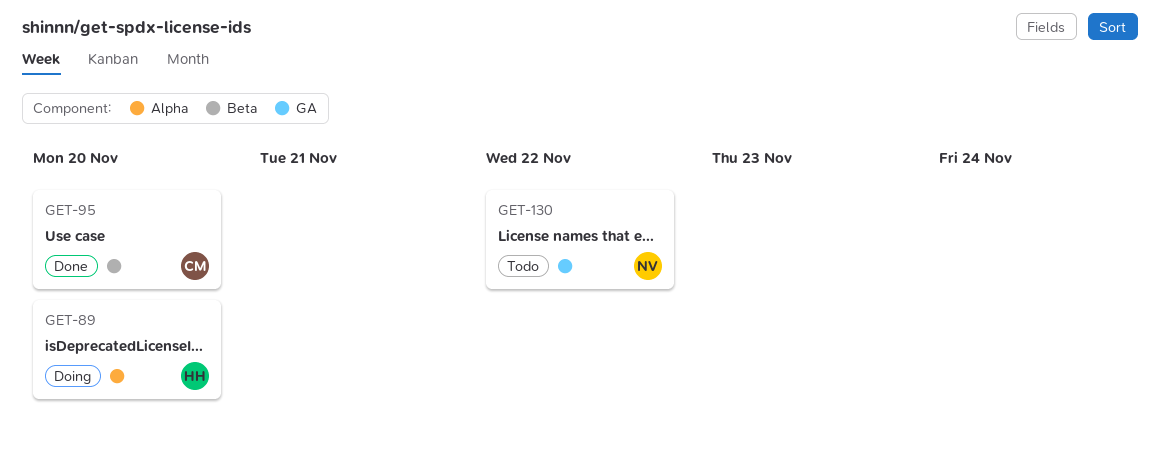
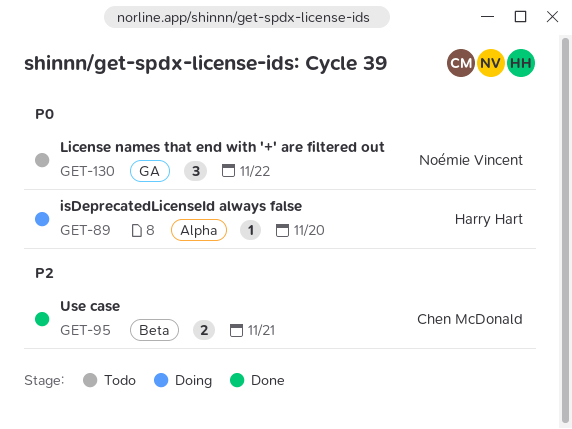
GET-95, due: Nov 20 -> Nov 21

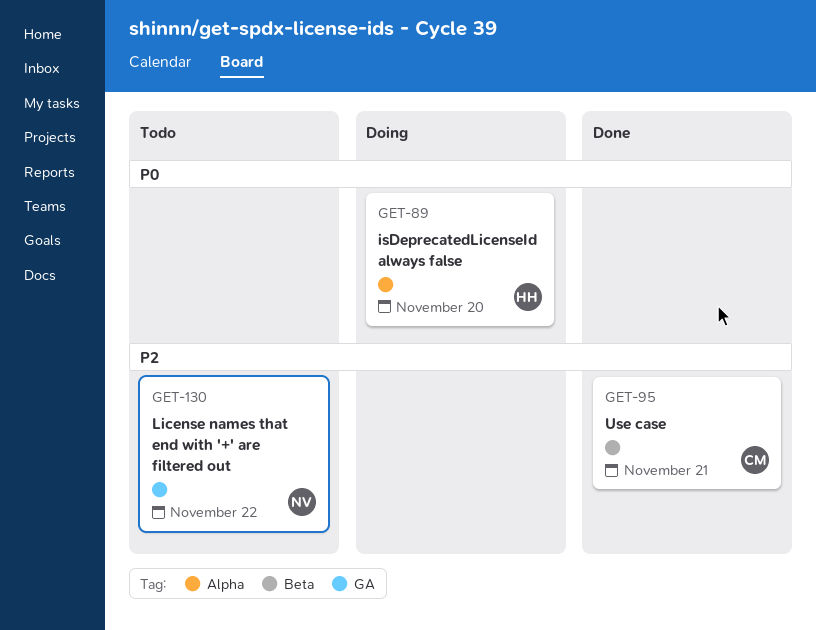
GET-130, priority: P0 -> P2

